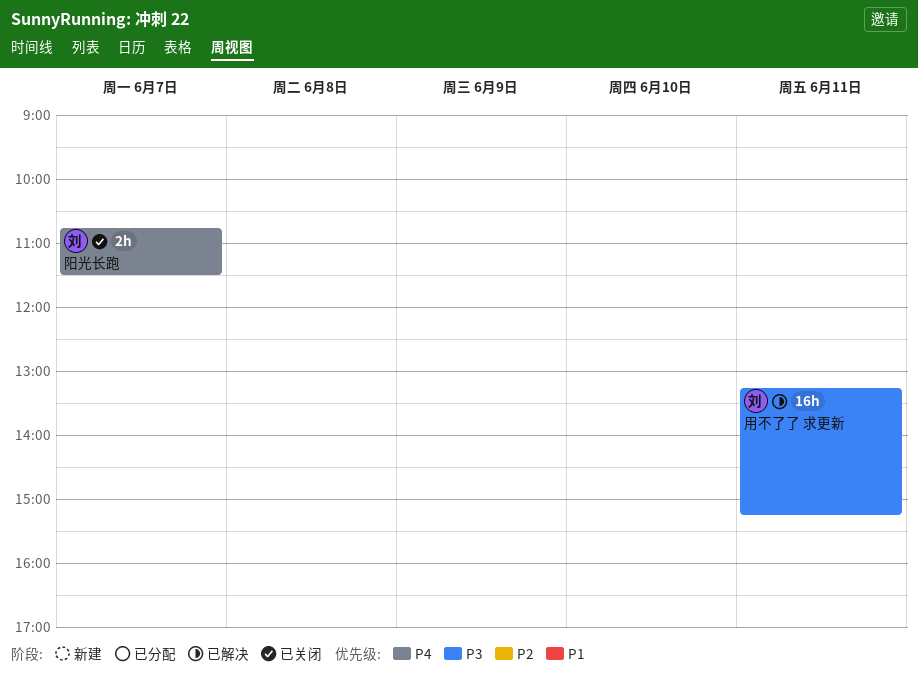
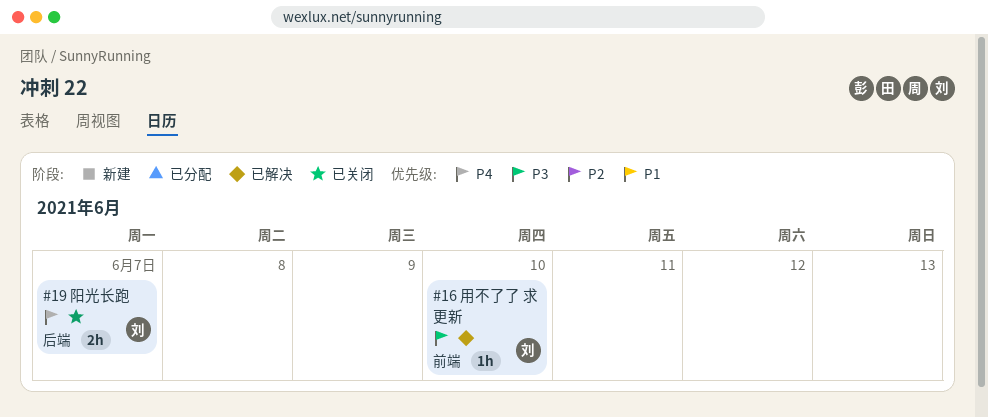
用不了了 求更新, estimate: 16h -> 1h
用不了了 求更新, day: Jun 11 -> Jun 10

